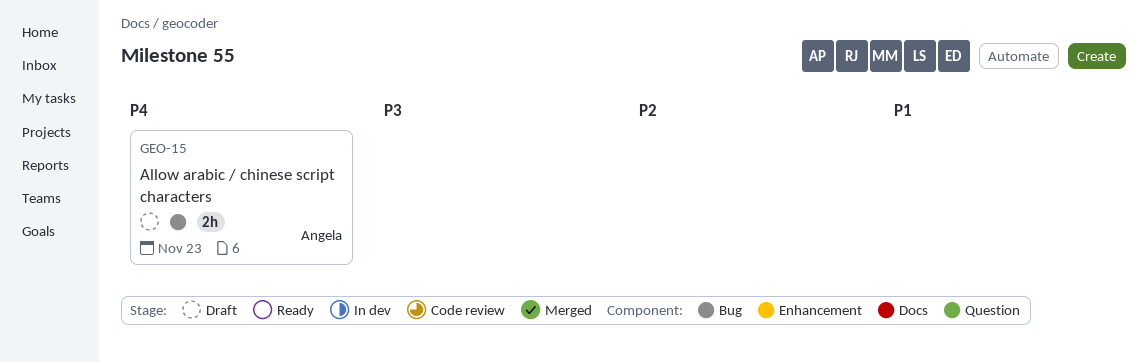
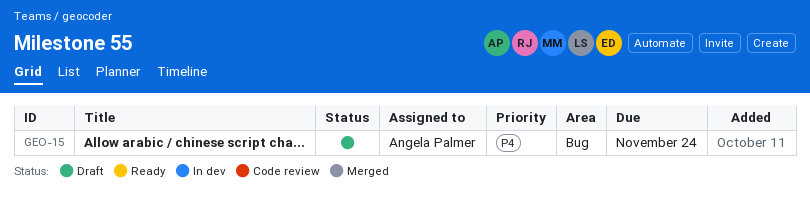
GEO-15, due: Nov 23 -> Nov 24

